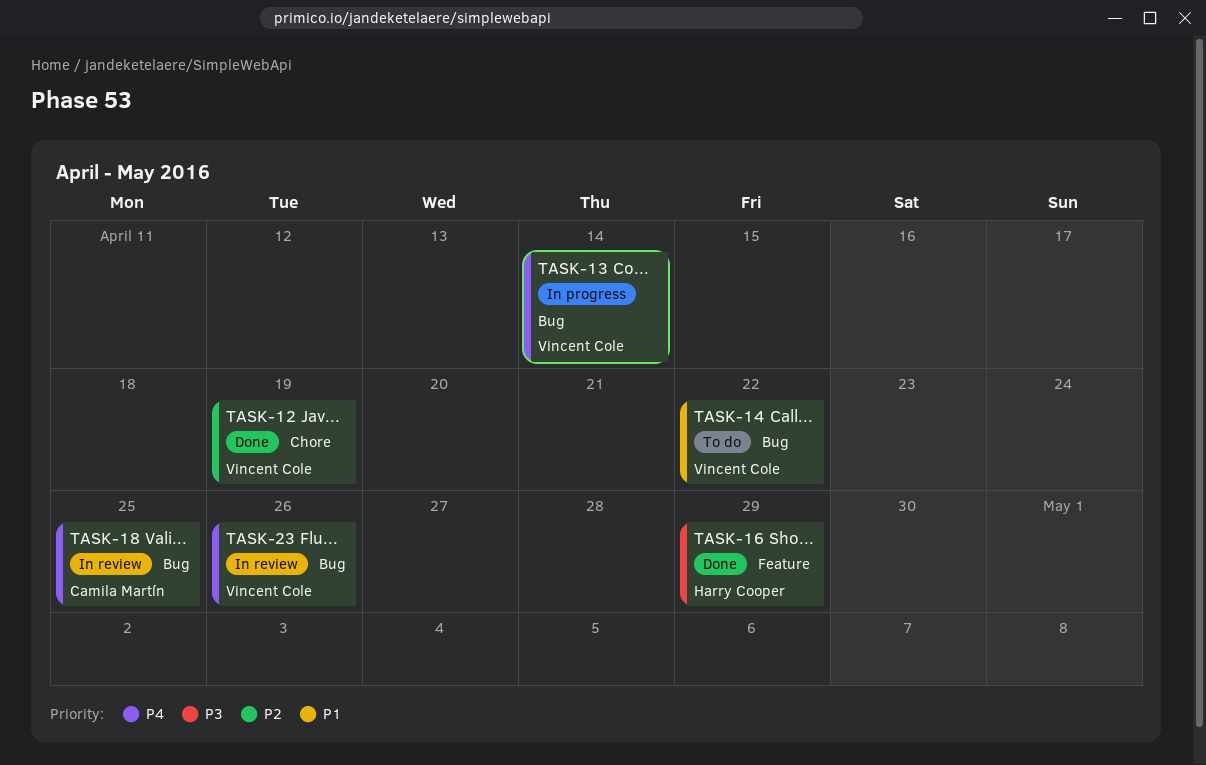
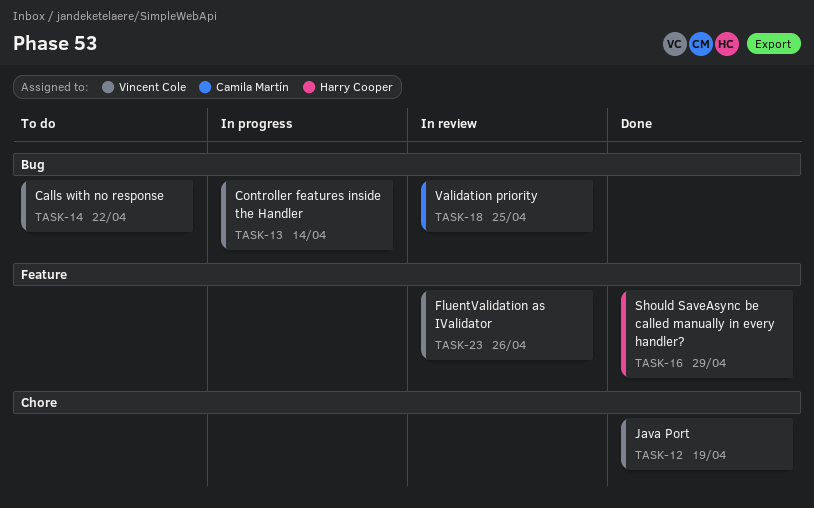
TASK-23, label: Bug -> Feature

